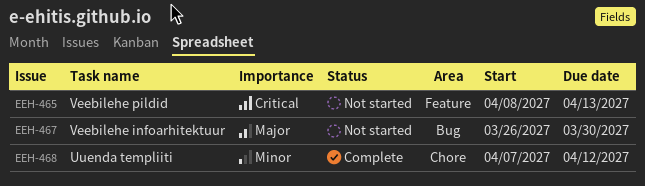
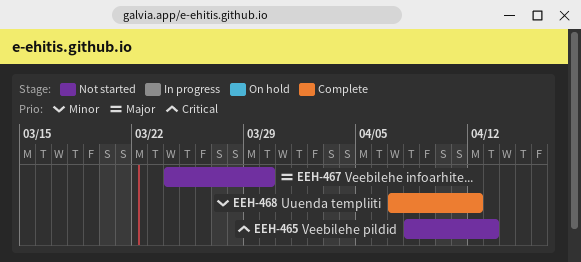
EEH-467, start: Mar 26 -> Mar 24

